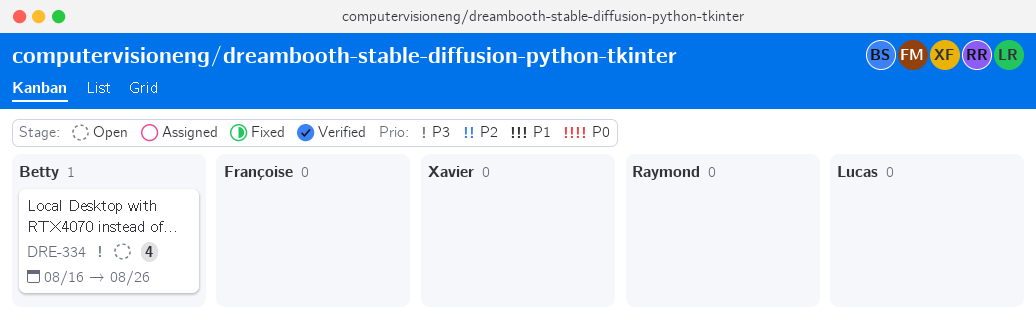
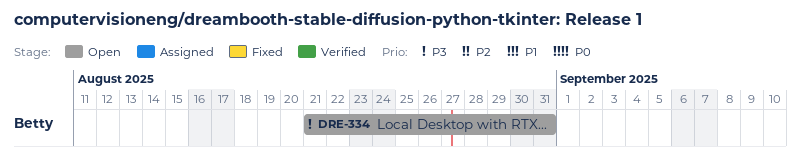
DRE-334, start: Aug 16 -> Aug 21
DRE-334, due: Aug 26 -> Aug 31

